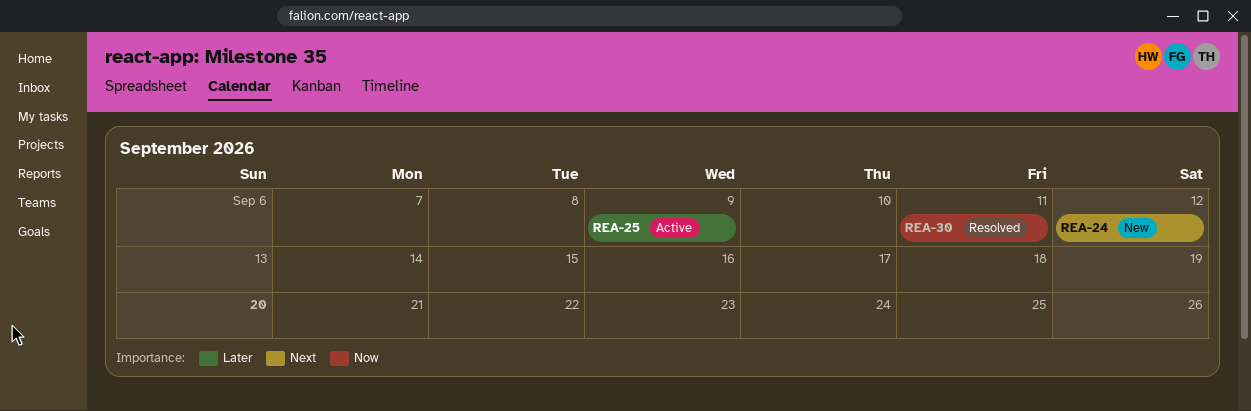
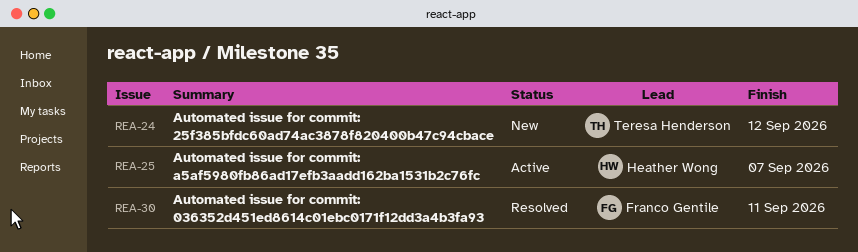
REA-25, due: Sep 9 -> Sep 7

